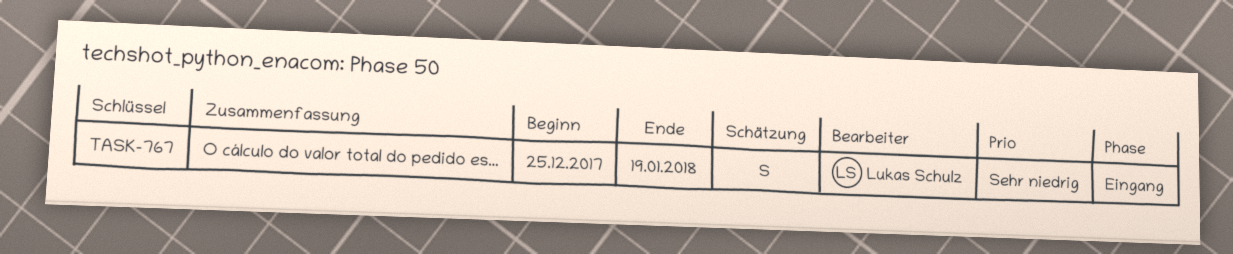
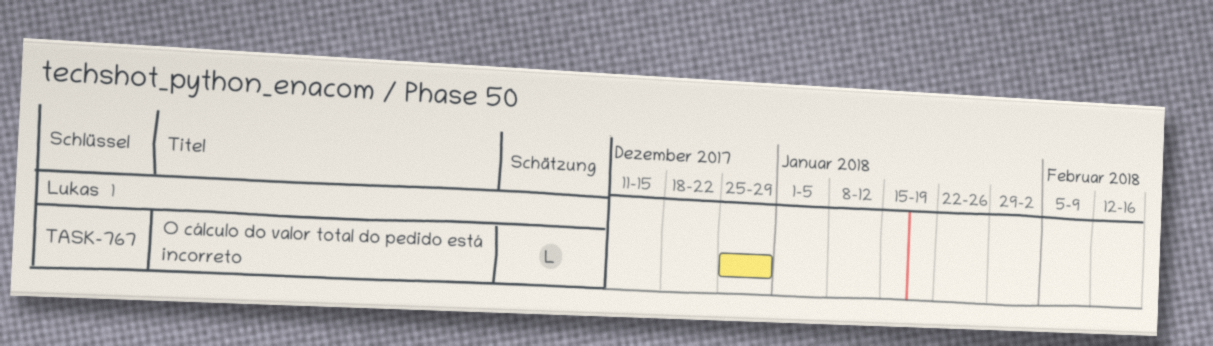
TASK-767, estimate: S -> L
TASK-767, due: Jan 19 -> Dec 29

